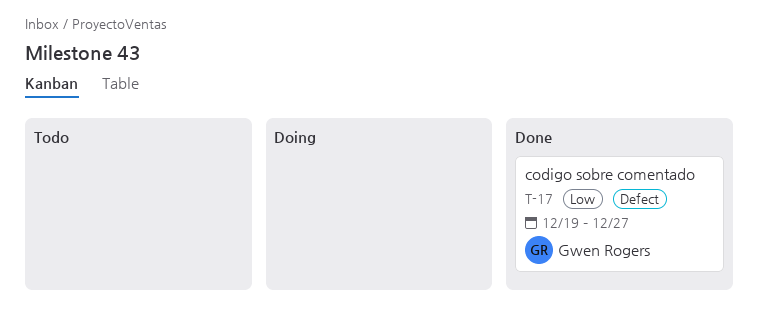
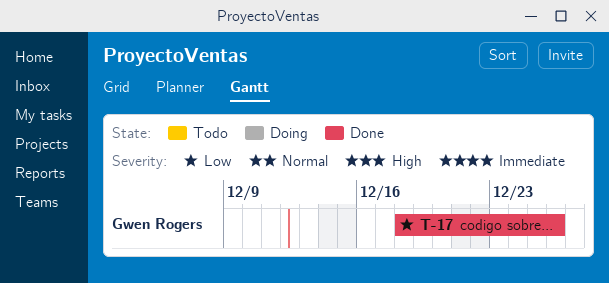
T-17, start: Dec 19 -> Dec 18
T-17, due: Dec 27 -> Dec 26

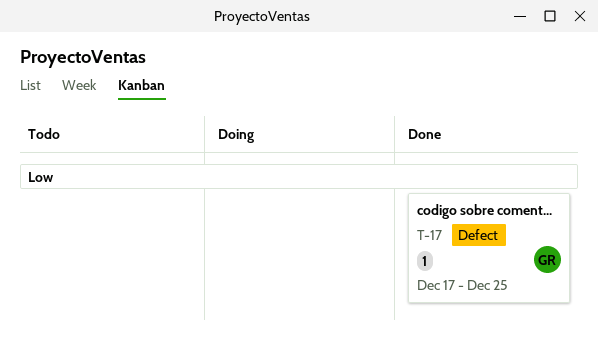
T-17, start: Dec 18 -> Dec 17
T-17, due: Dec 26 -> Dec 25

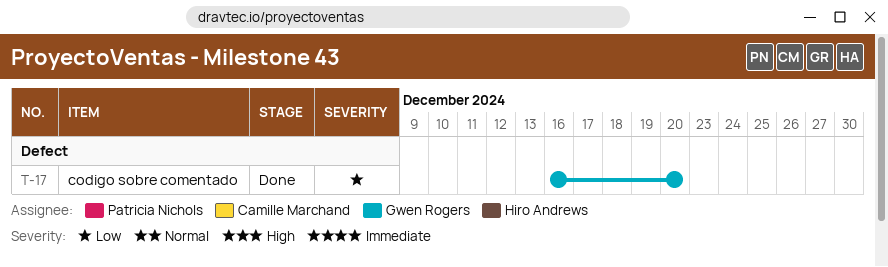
T-17, start: Dec 17 -> Dec 16
T-17, due: Dec 25 -> Dec 20

